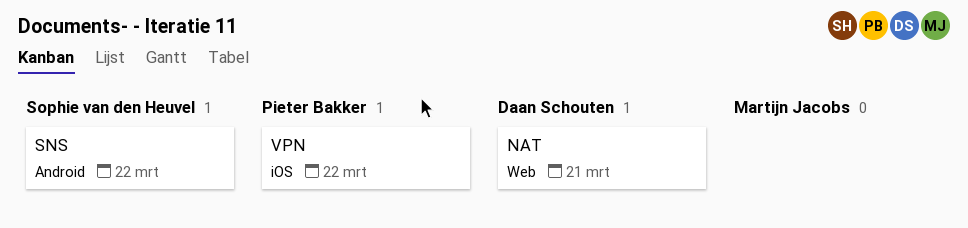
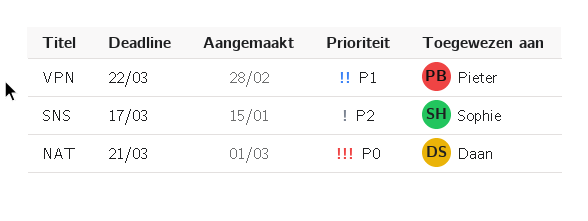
SNS, due: Mar 22 -> Mar 17

